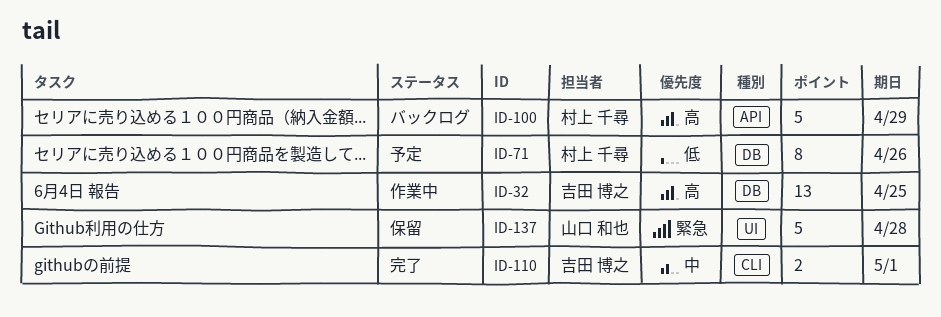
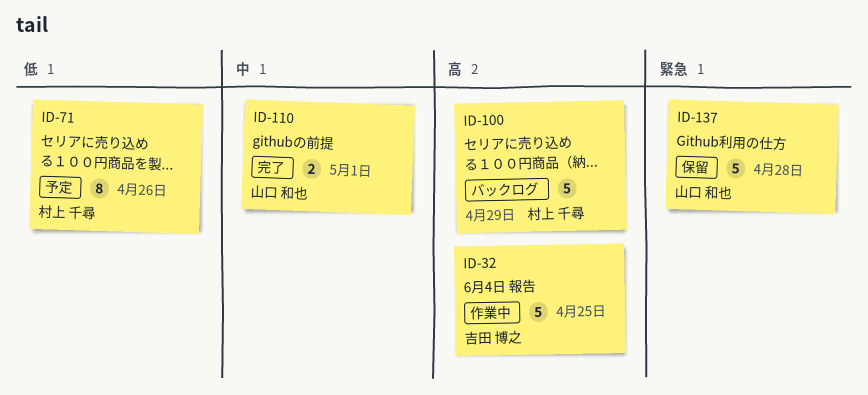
ID-32, estimate: 13 -> 5
ID-110, owner: 吉田 博之 -> 山口 和也

